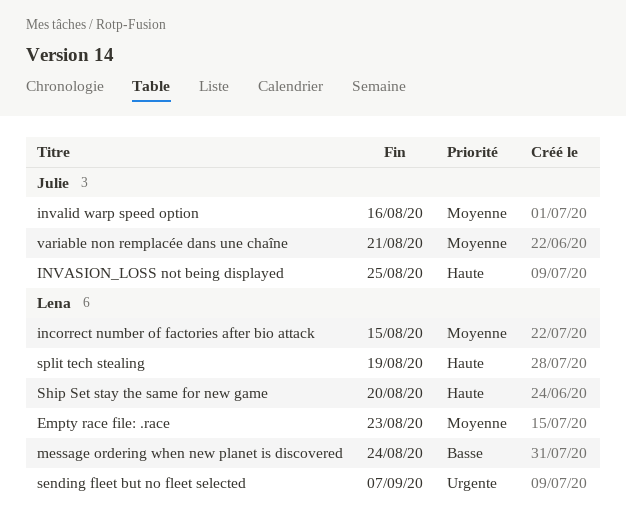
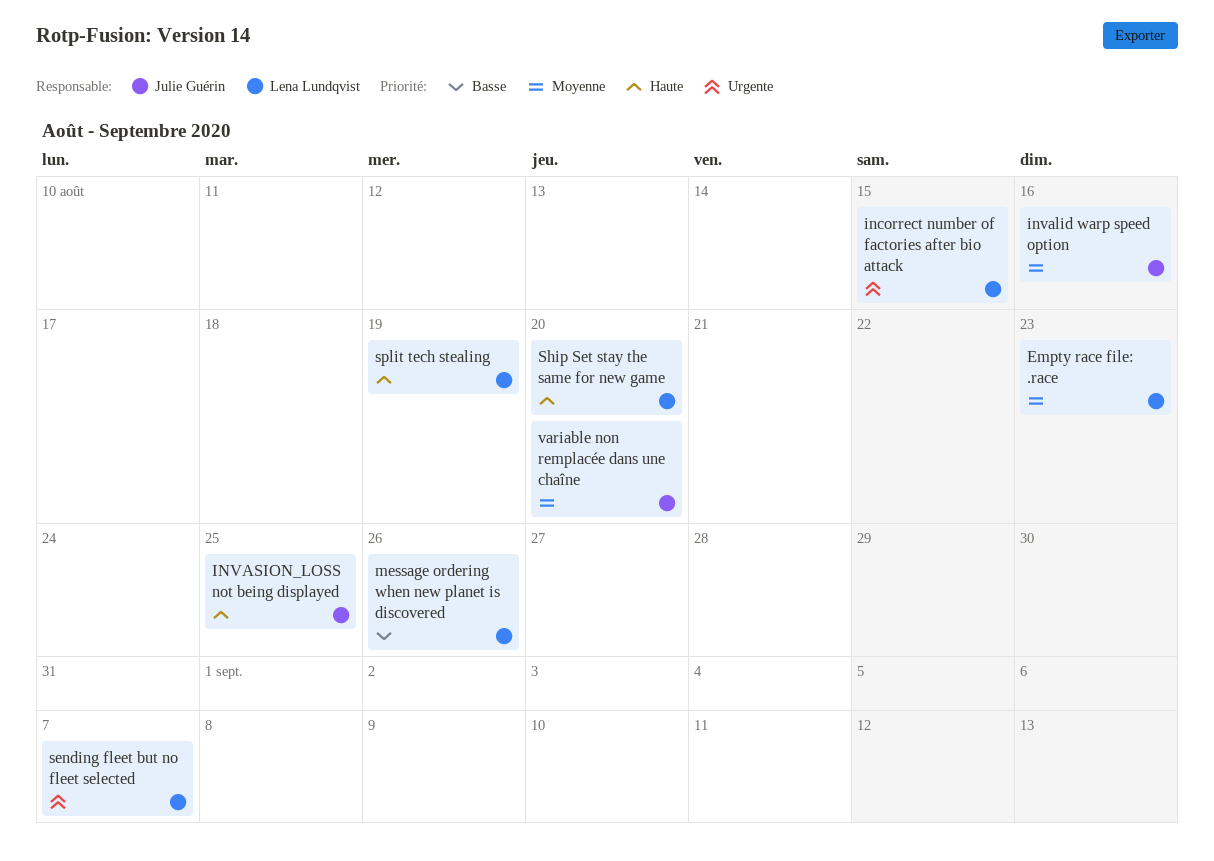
incorrect number of factories after bio attack, priority: Moyenne -> Urgente
message ordering when new planet is discovered, due: Aug 24 -> Aug 26
variable non remplacée dans une chaîne, due: Aug 21 -> Aug 20

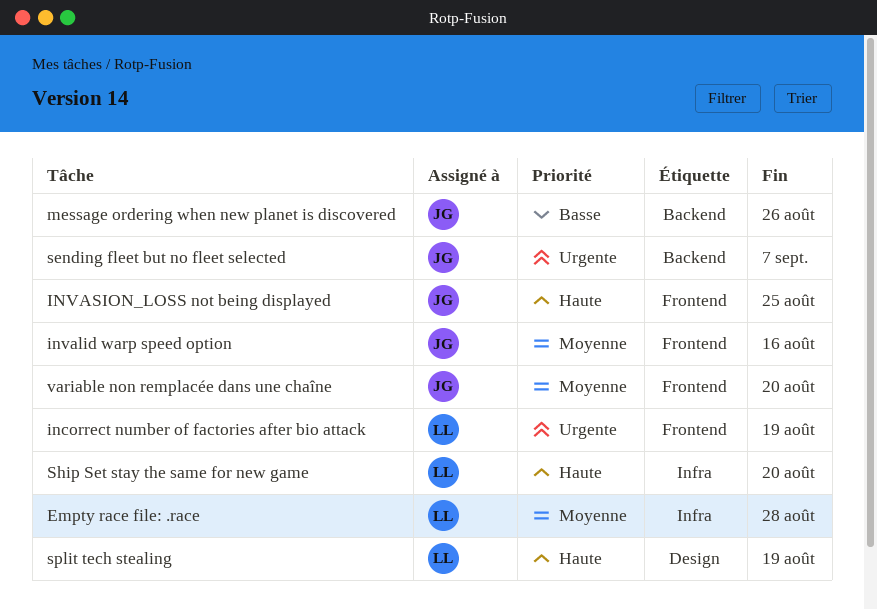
Empty race file: .race, due: Aug 23 -> Aug 28
incorrect number of factories after bio attack, due: Aug 15 -> Aug 19
message ordering when new planet is discovered, owner: Lena Lundqvist -> Julie Guérin
sending fleet but no fleet selected, owner: Lena Lundqvist -> Julie Guérin

